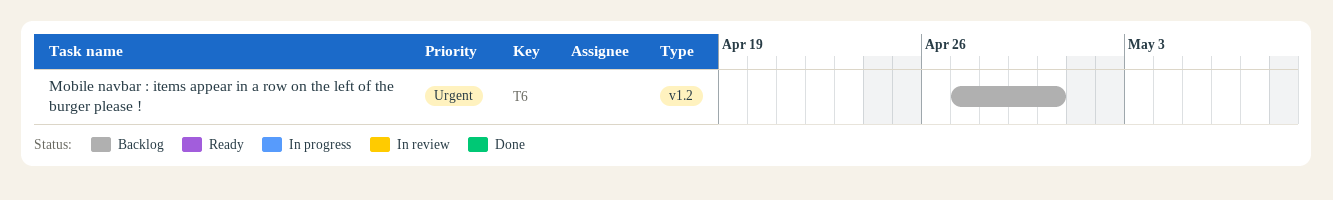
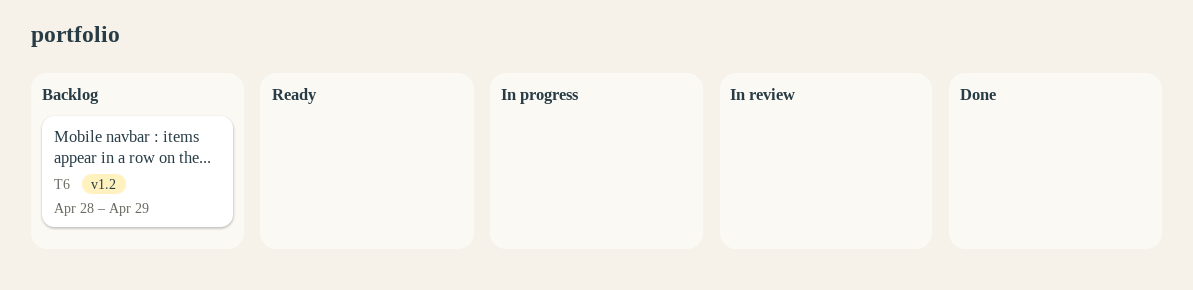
T6, start: Apr 27 -> Apr 28
T6, due: Apr 30 -> Apr 29

